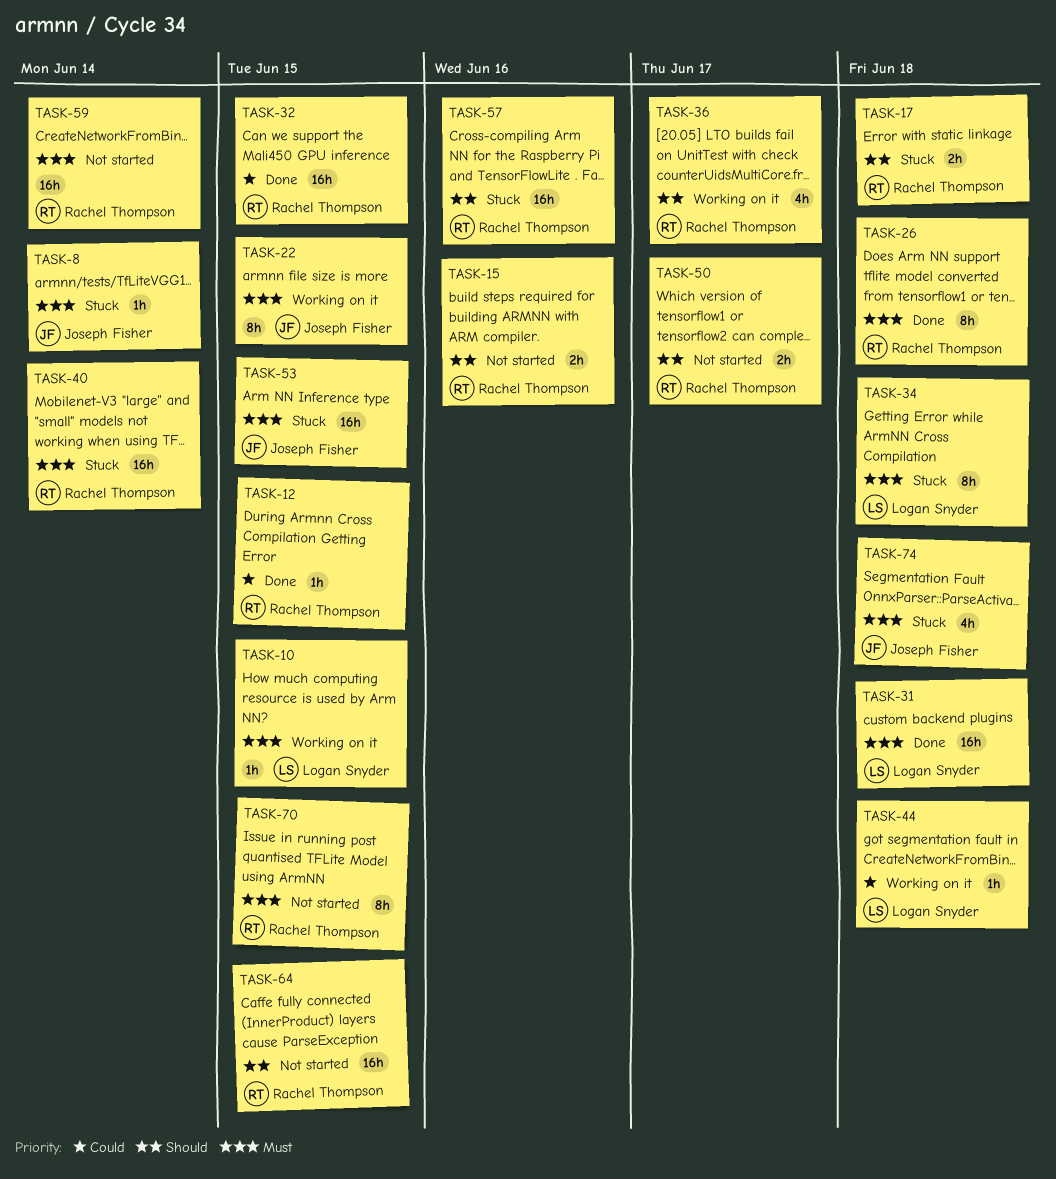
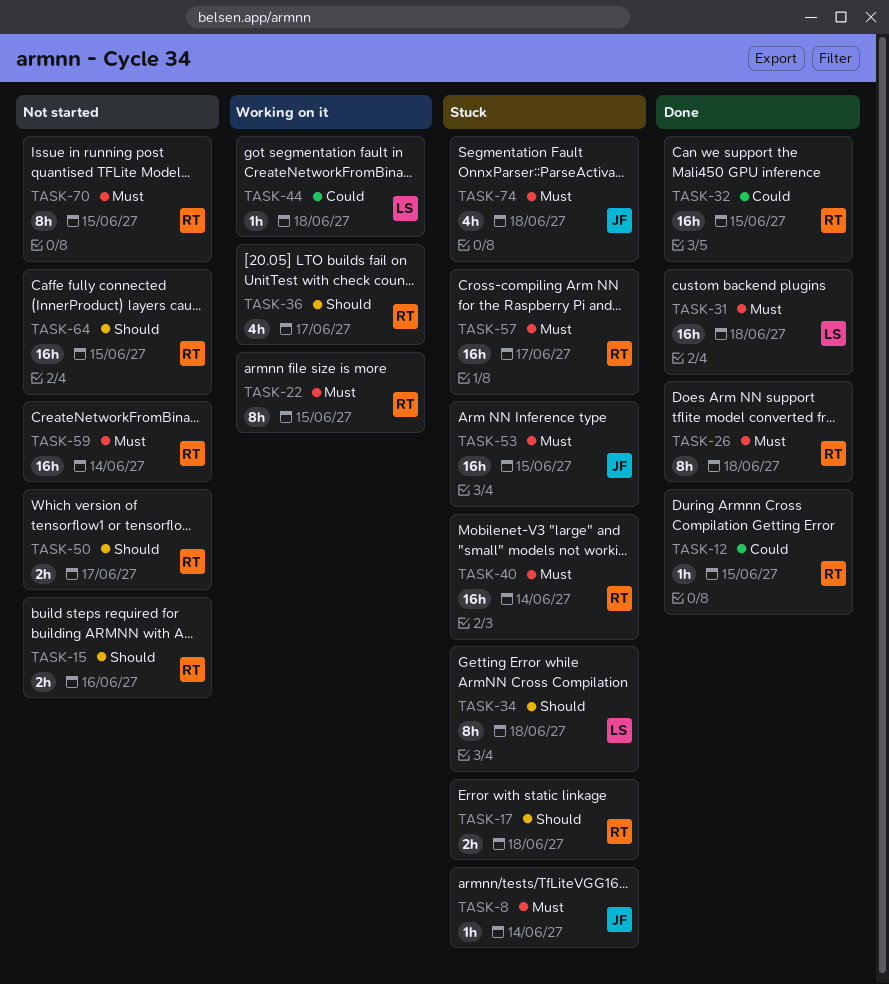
TASK-10: present -> none
TASK-22, owner: Joseph Fisher -> Rachel Thompson
TASK-34, priority: Must -> Should
TASK-57, priority: Should -> Must
TASK-57, due: Jun 16 -> Jun 17

